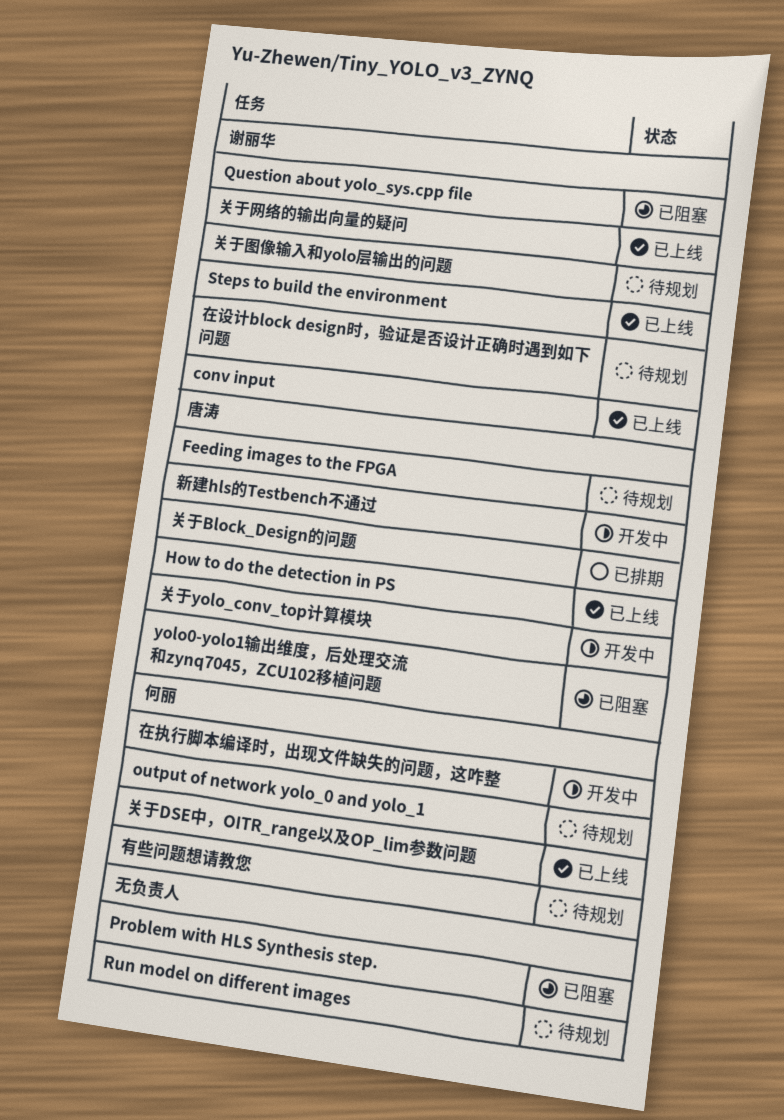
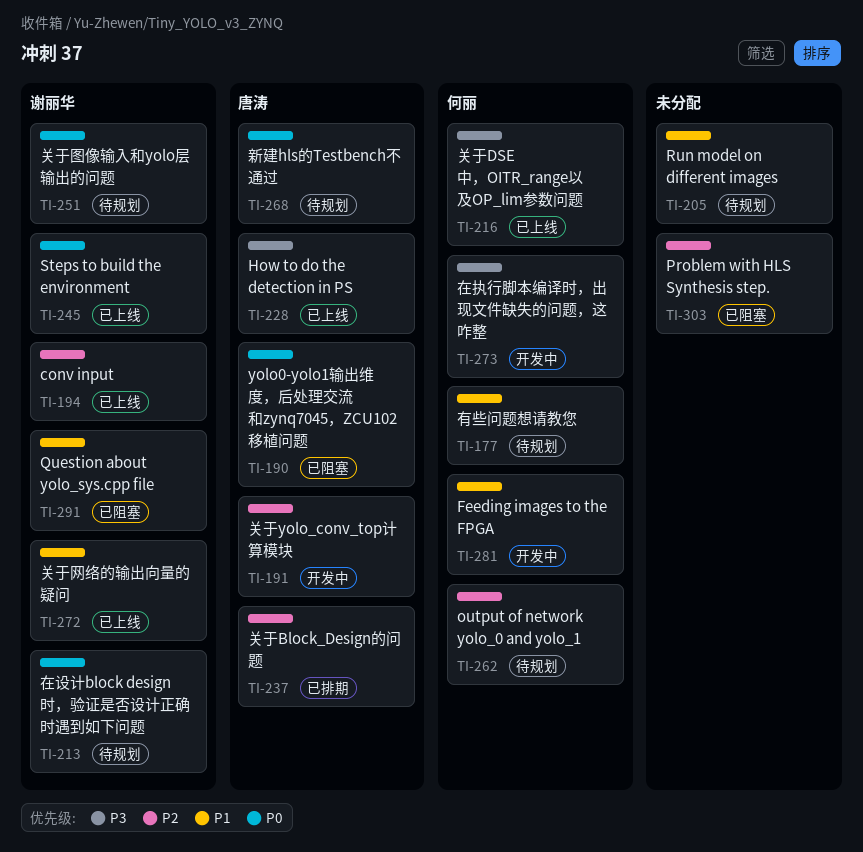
Feeding images to the FPGA, status: 待规划 -> 开发中
Feeding images to the FPGA, owner: 唐涛 -> 何丽
新建hls的Testbench不通过, status: 开发中 -> 待规划

